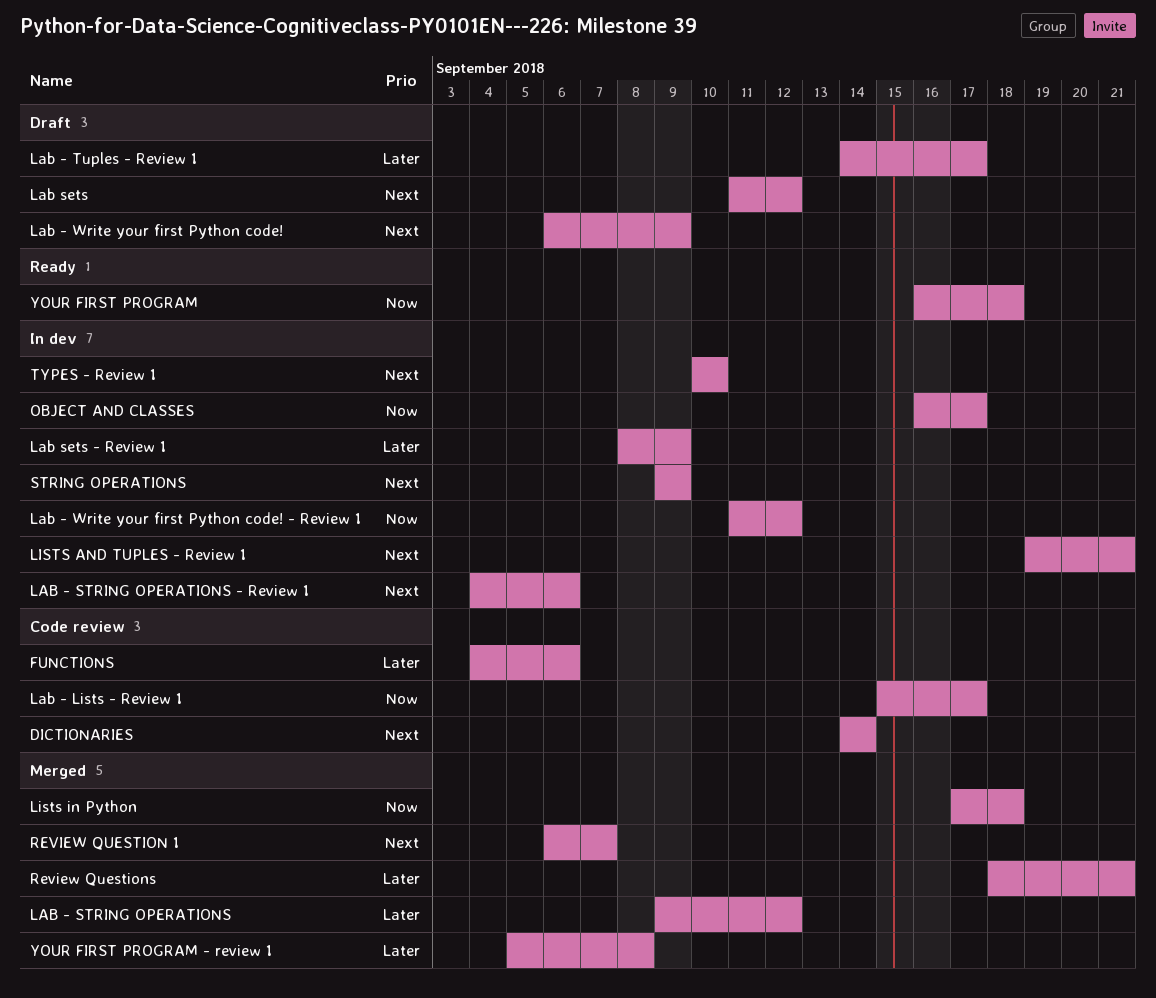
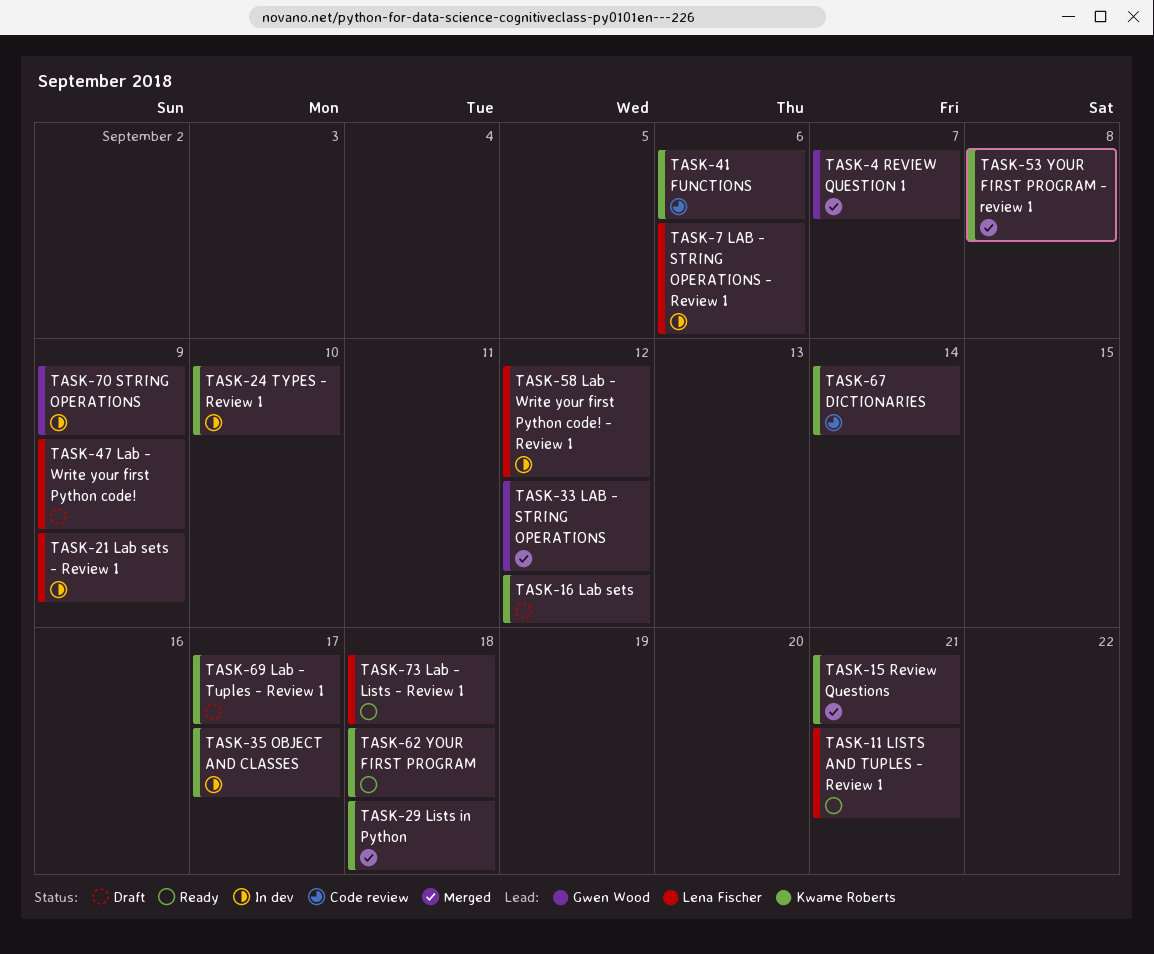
Lab - Lists - Review 1, status: Code review -> Ready
Lab - Lists - Review 1, due: Sep 17 -> Sep 18
LISTS AND TUPLES - Review 1, status: In dev -> Ready

